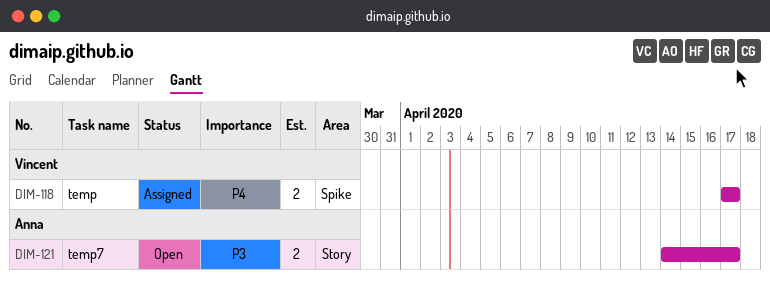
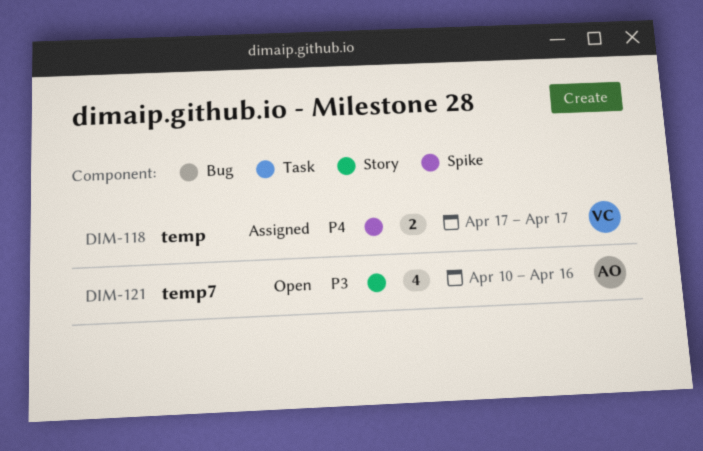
DIM-121, estimate: 2 -> 4
DIM-121, start: Apr 14 -> Apr 10
DIM-121, due: Apr 17 -> Apr 16

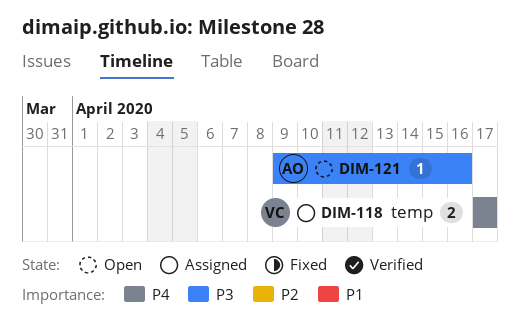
DIM-121, estimate: 4 -> 1
DIM-121, start: Apr 10 -> Apr 9

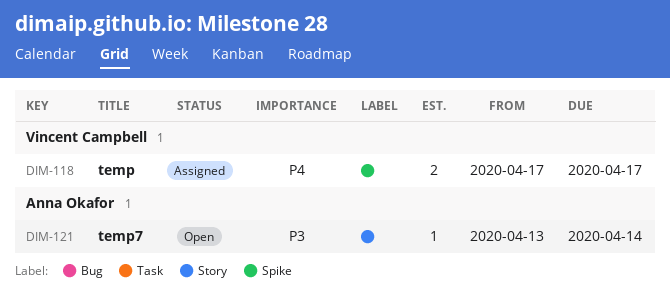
DIM-121, start: Apr 9 -> Apr 13
DIM-121, due: Apr 16 -> Apr 14

